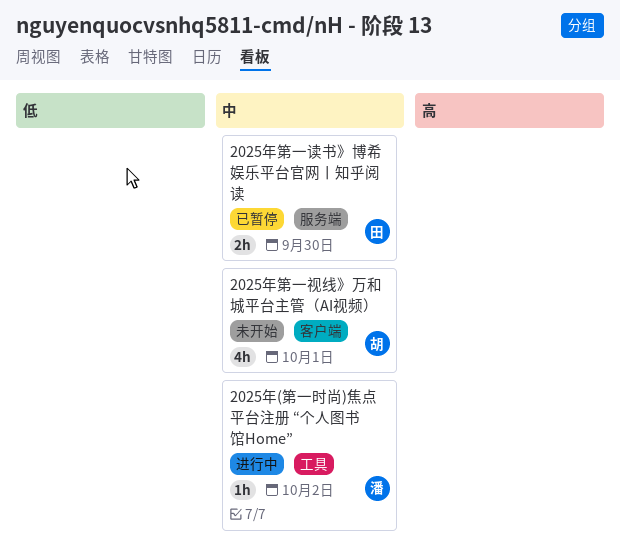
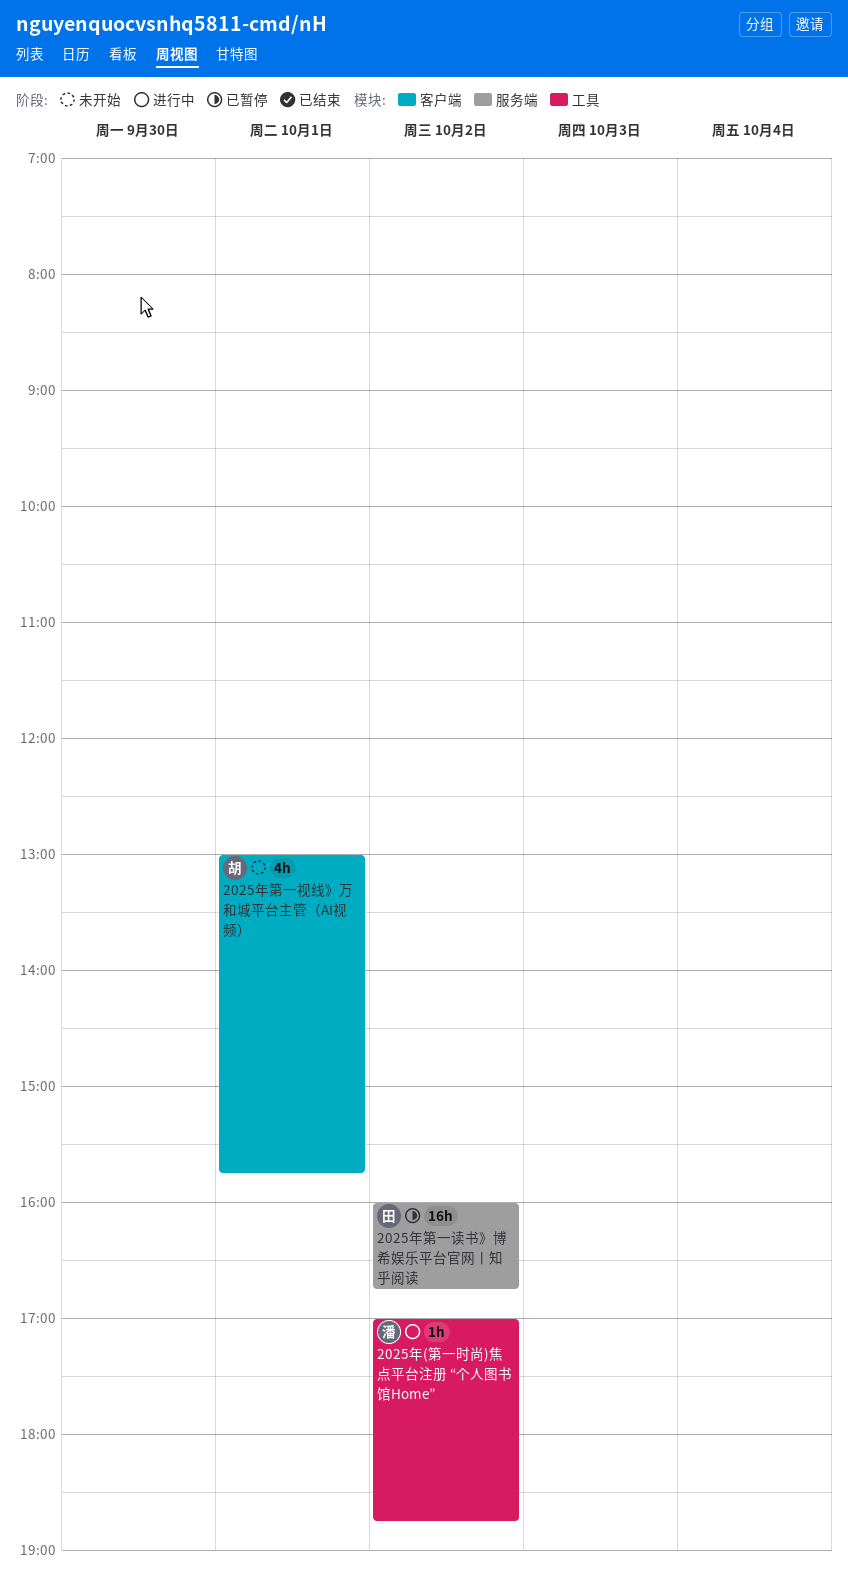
2025年第一读书》博希娱乐平台官网丨知乎阅读, estimate: 2h -> 16h
2025年第一读书》博希娱乐平台官网丨知乎阅读, day: Sep 30 -> Oct 2

